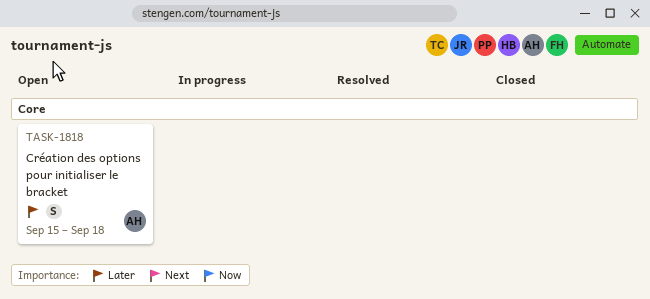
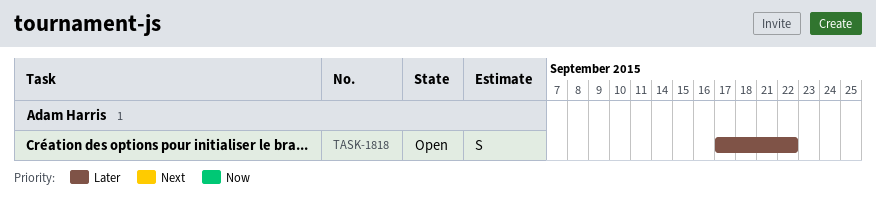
TASK-1818, start: Sep 15 -> Sep 17
TASK-1818, due: Sep 18 -> Sep 22

